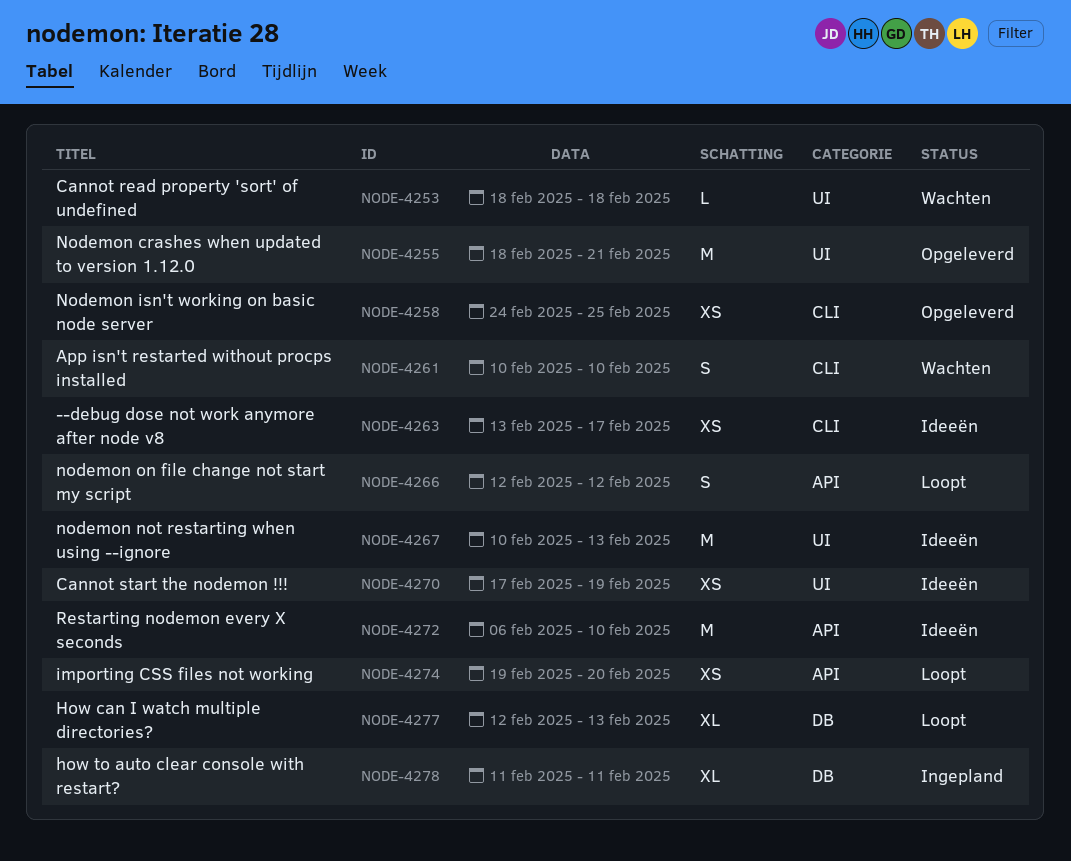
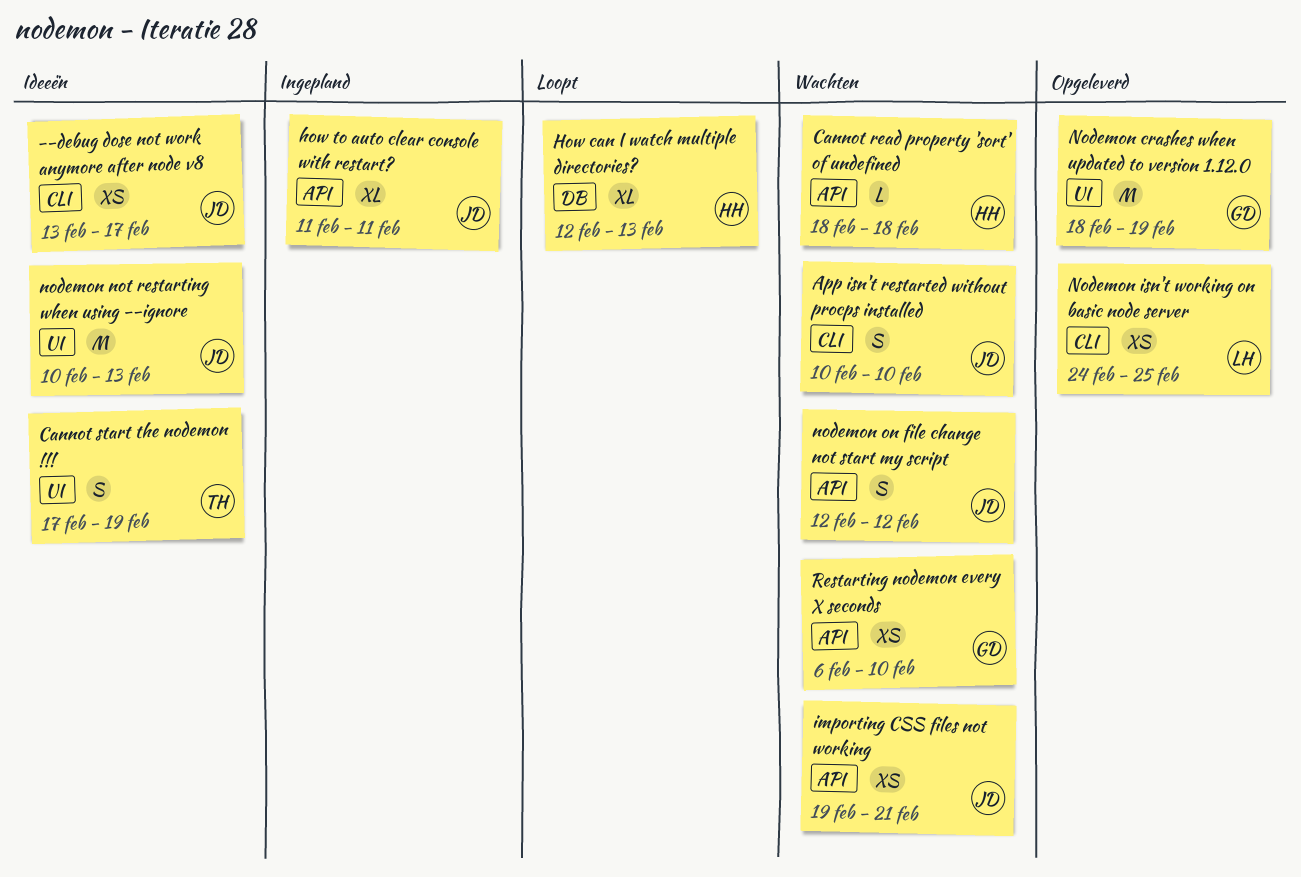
Cannot read property 'sort' of undefined, label: UI -> API
Cannot start the nodemon !!!, estimate: XS -> S
how to auto clear console with restart?, label: DB -> API
importing CSS files not working, status: Loopt -> Wachten
importing CSS files not working, due: Feb 20 -> Feb 21
Nodemon crashes when updated to version 1.12.0, due: Feb 21 -> Feb 19
nodemon on file change not start my script, status: Loopt -> Wachten
Restarting nodemon every X seconds, status: Ideeën -> Wachten
Restarting nodemon every X seconds, estimate: M -> XS

